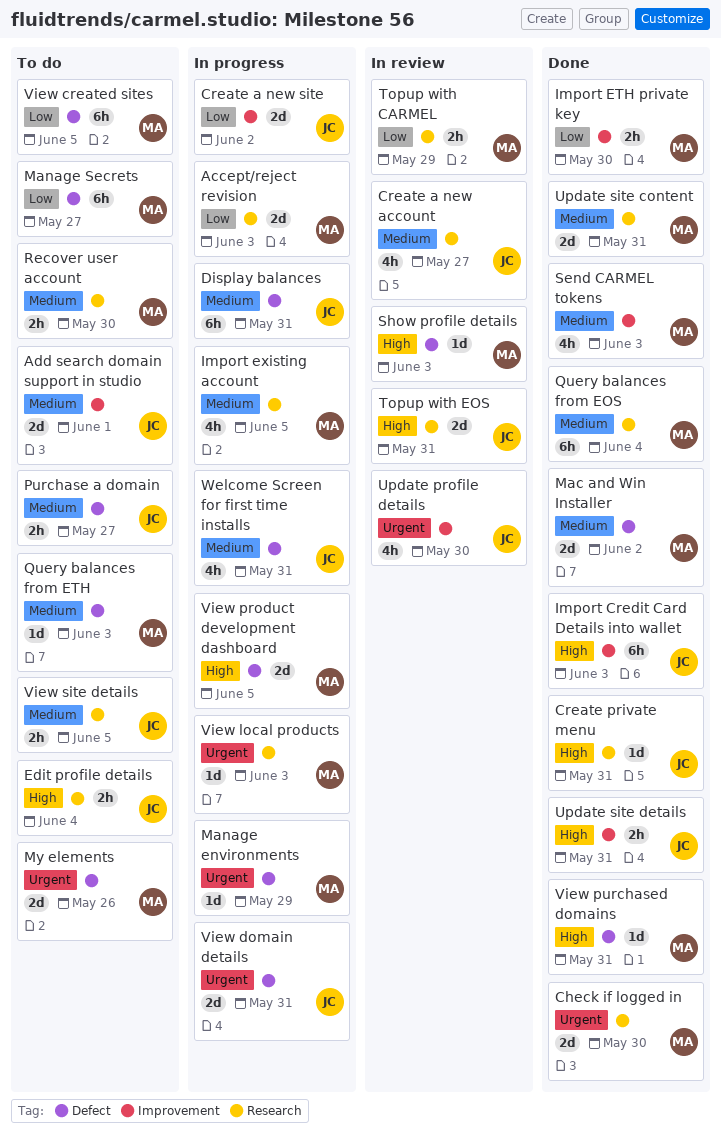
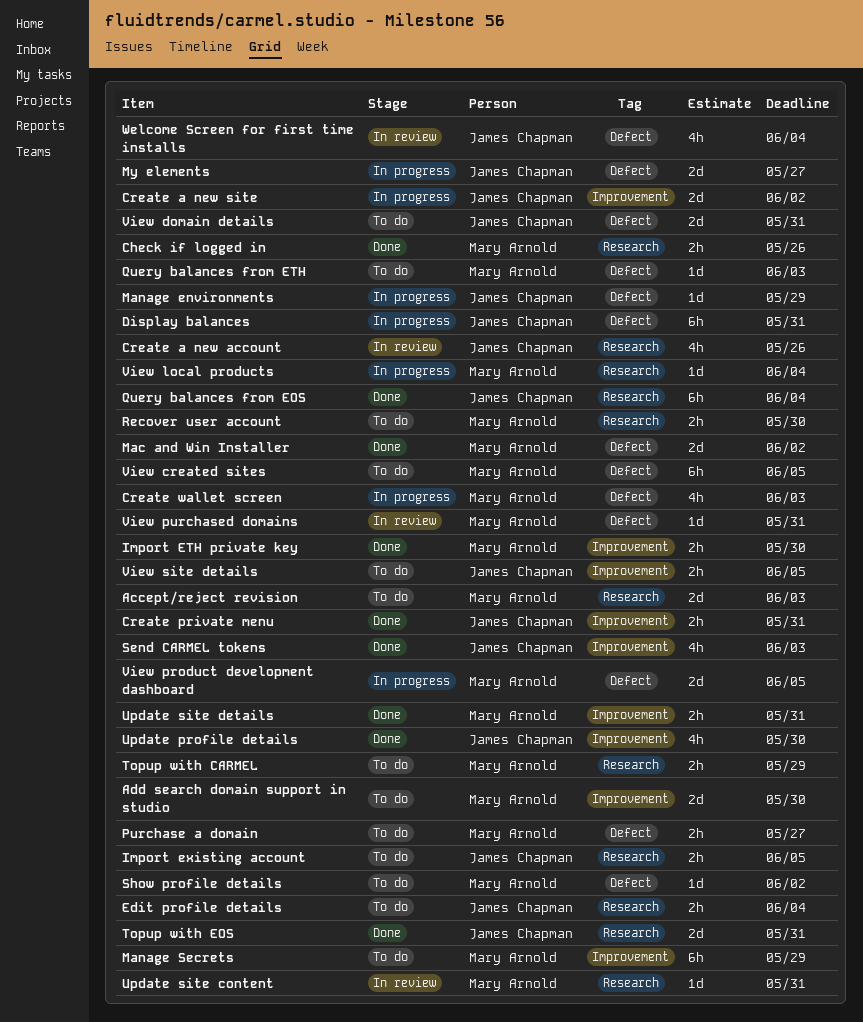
Accept/reject revision, status: In progress -> To do
Add search domain support in studio, owner: James Chapman -> Mary Arnold
Add search domain support in studio, due: Jun 1 -> May 30
Check if logged in, estimate: 2d -> 2h
Check if logged in, due: May 30 -> May 26
Create a new account, due: May 27 -> May 26
Create private menu, label: Research -> Improvement
Create private menu, estimate: 1d -> 2h
Create wallet screen: none -> present
Import Credit Card Details into wallet: present -> none
Import existing account, status: In progress -> To do
Import existing account, owner: Mary Arnold -> James Chapman
Import existing account, estimate: 4h -> 2h
Manage environments, owner: Mary Arnold -> James Chapman
Manage Secrets, label: Defect -> Improvement
Manage Secrets, due: May 27 -> May 29
My elements, status: To do -> In progress
My elements, owner: Mary Arnold -> James Chapman
My elements, due: May 26 -> May 27
Purchase a domain, owner: James Chapman -> Mary Arnold
Query balances from EOS, owner: Mary Arnold -> James Chapman
Send CARMEL tokens, owner: Mary Arnold -> James Chapman
Show profile details, status: In review -> To do
Show profile details, due: Jun 3 -> Jun 2
Topup with CARMEL, status: In review -> To do
Topup with EOS, status: In review -> Done
Update profile details, status: In review -> Done
Update site content, status: Done -> In review
Update site content, estimate: 2d -> 1d
Update site details, owner: James Chapman -> Mary Arnold
View domain details, status: In progress -> To do
View local products, due: Jun 3 -> Jun 4
View purchased domains, status: Done -> In review
View site details, label: Research -> Improvement
Welcome Screen for first time installs, status: In progress -> In review
Welcome Screen for first time installs, due: May 31 -> Jun 4

